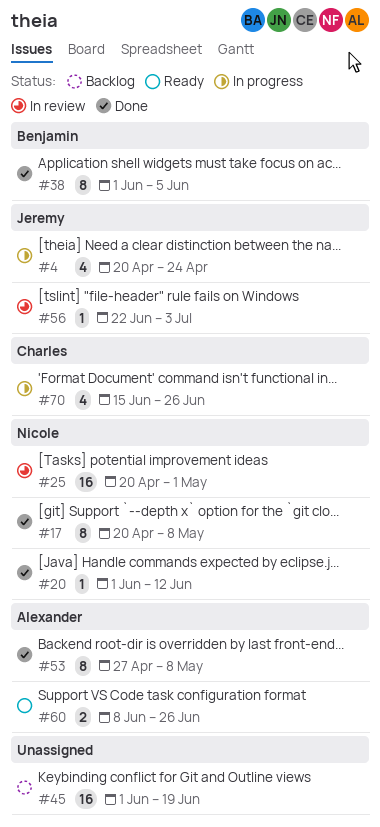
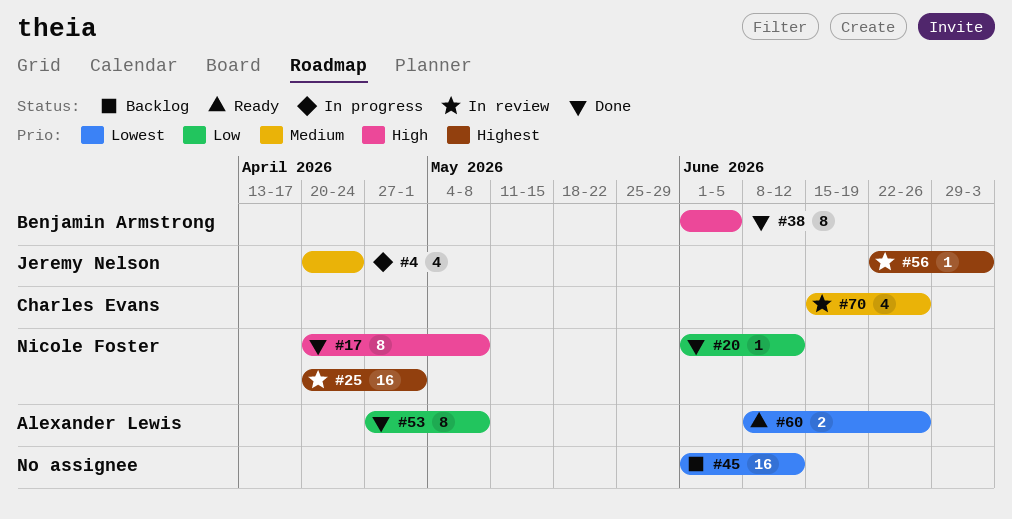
#45, due: Jun 19 -> Jun 12
#70, status: In progress -> In review

